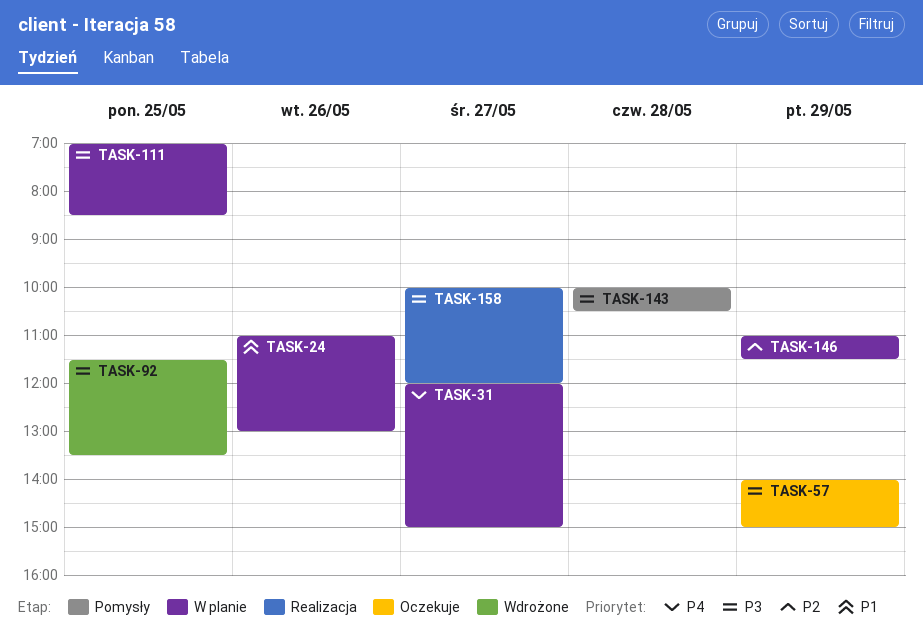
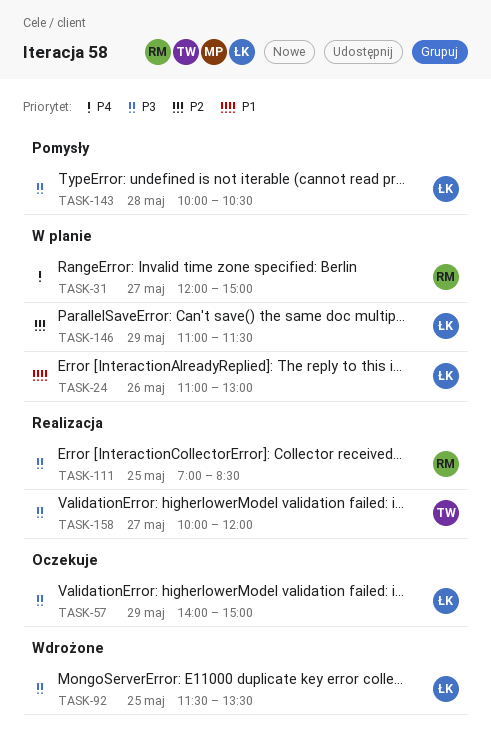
TASK-111, status: W planie -> Realizacja

